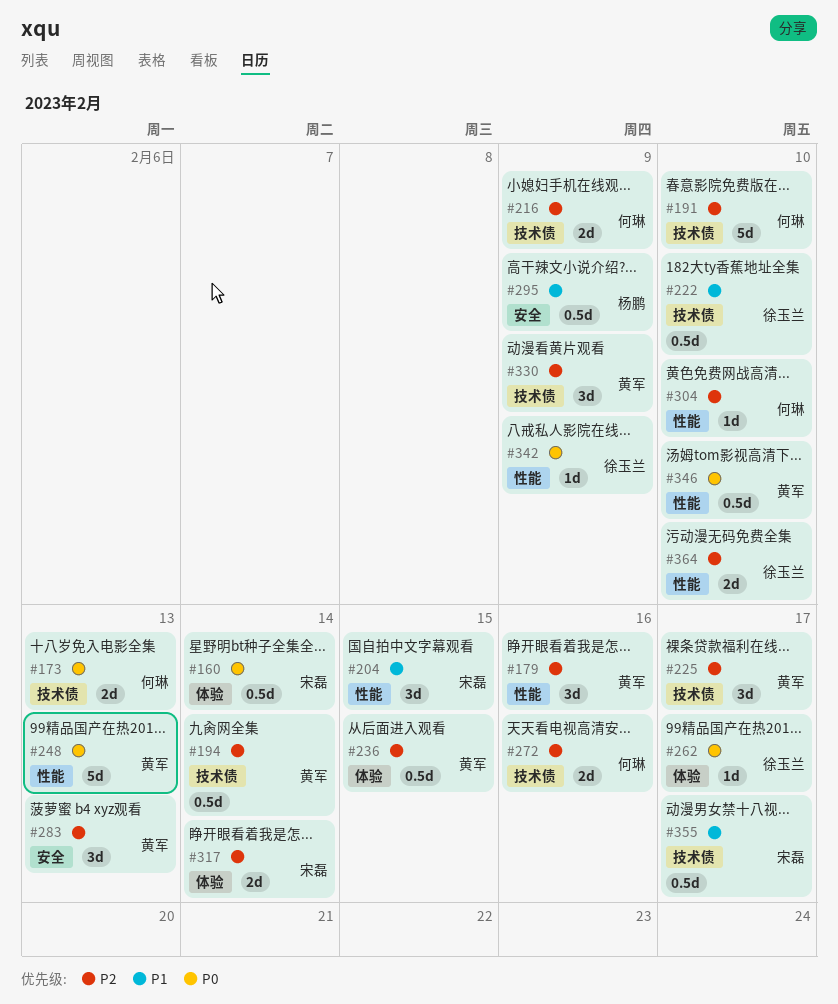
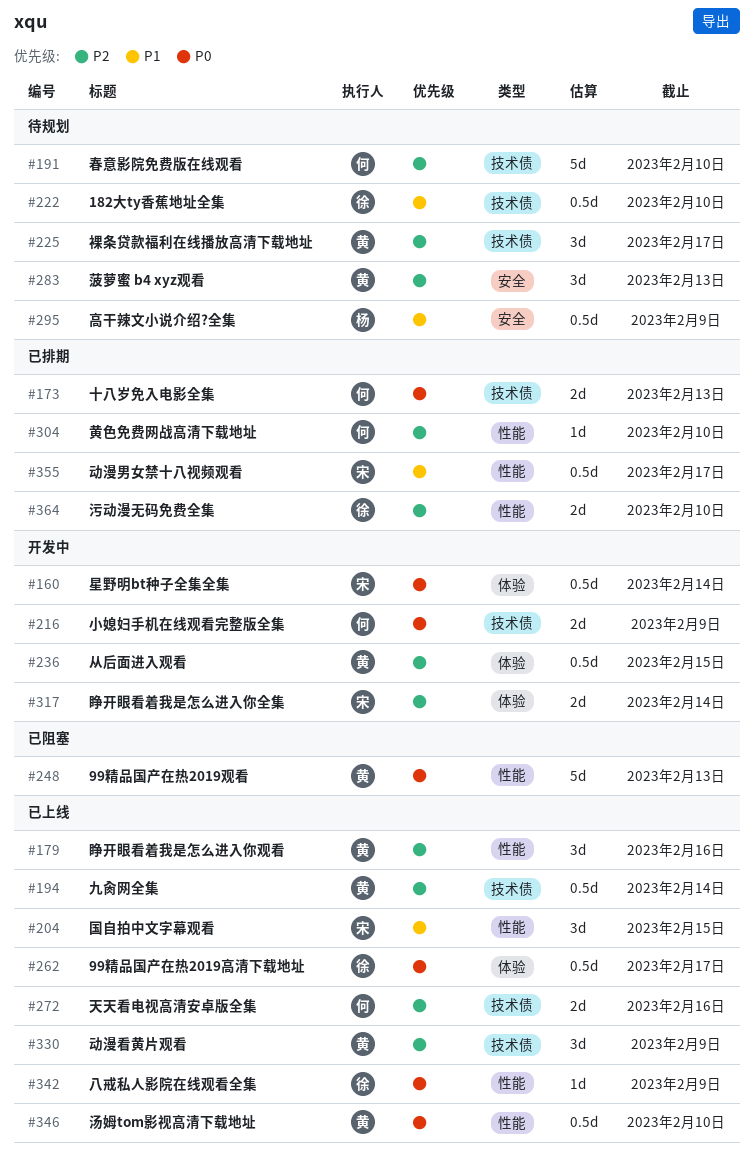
#216, priority: P2 -> P0
#262, estimate: 1d -> 0.5d
#355, label: 技术债 -> 性能

